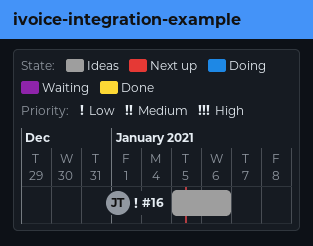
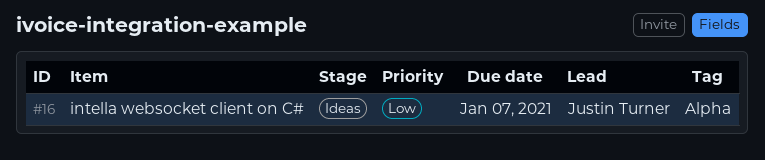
#16, due: Jan 6 -> Jan 7

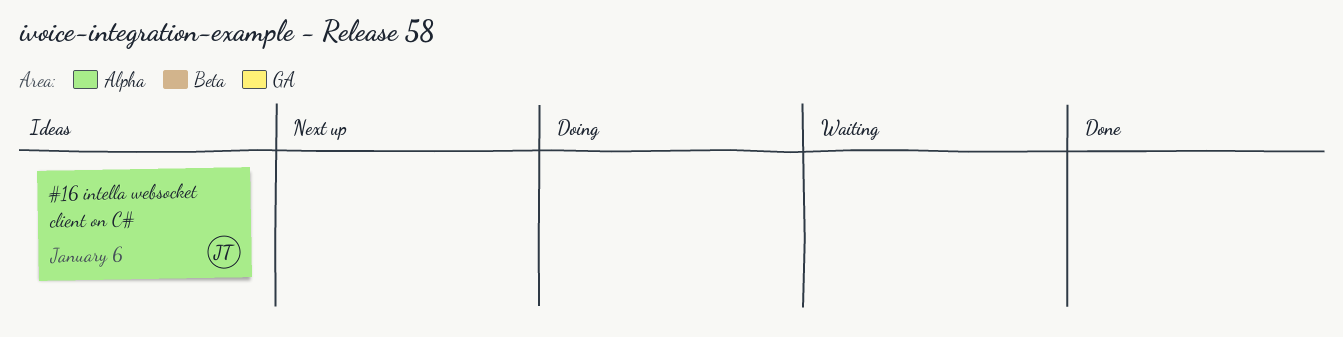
#16, due: Jan 7 -> Jan 6

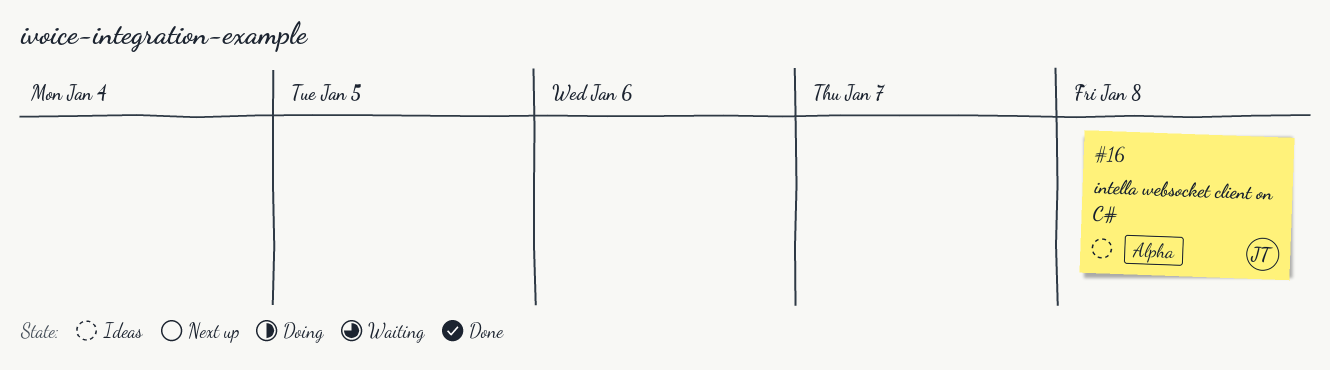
#16, due: Jan 6 -> Jan 8

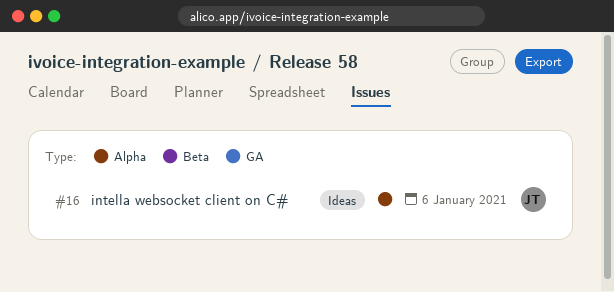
#16, due: Jan 8 -> Jan 6

